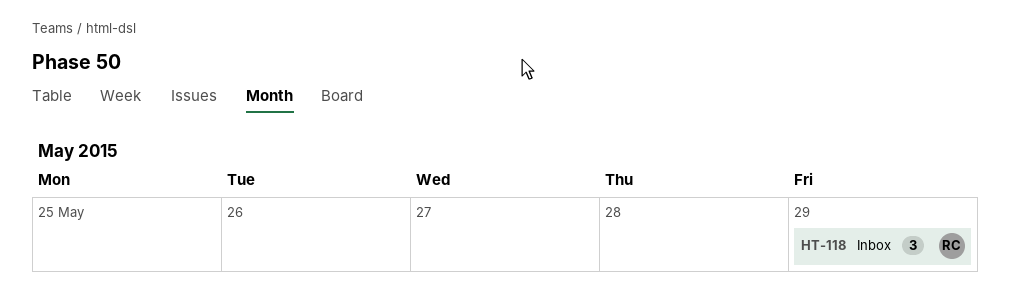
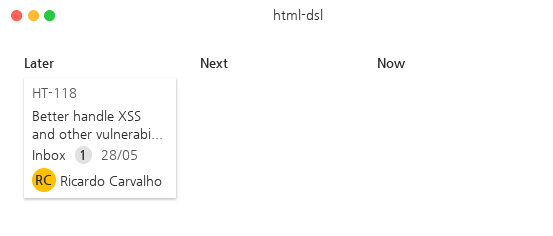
HT-118, estimate: 3 -> 1
HT-118, due: May 29 -> May 28

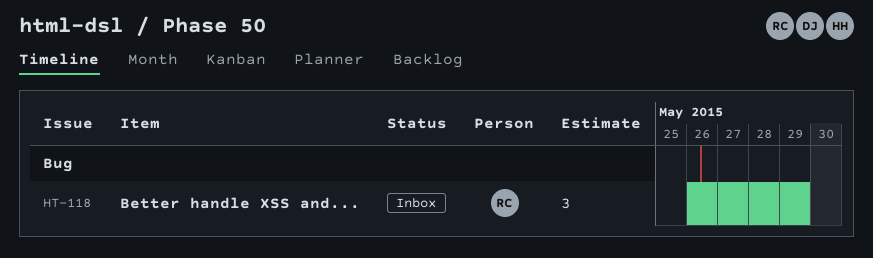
HT-118, estimate: 1 -> 3
HT-118, due: May 28 -> May 29

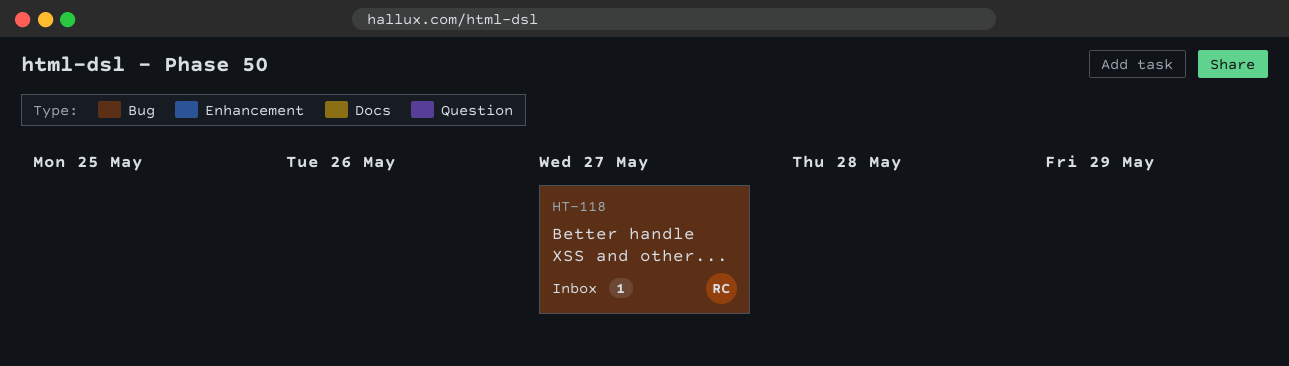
HT-118, estimate: 3 -> 1
HT-118, due: May 29 -> May 27

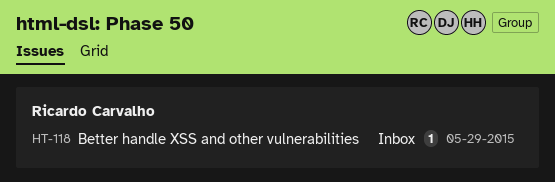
HT-118, due: May 27 -> May 29

